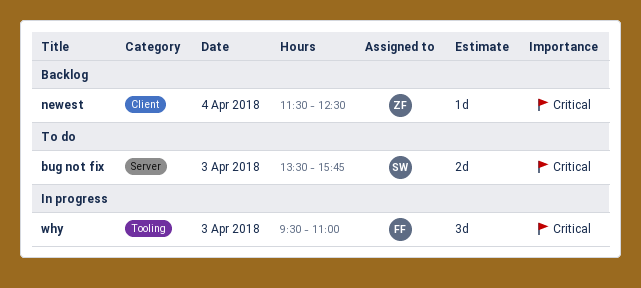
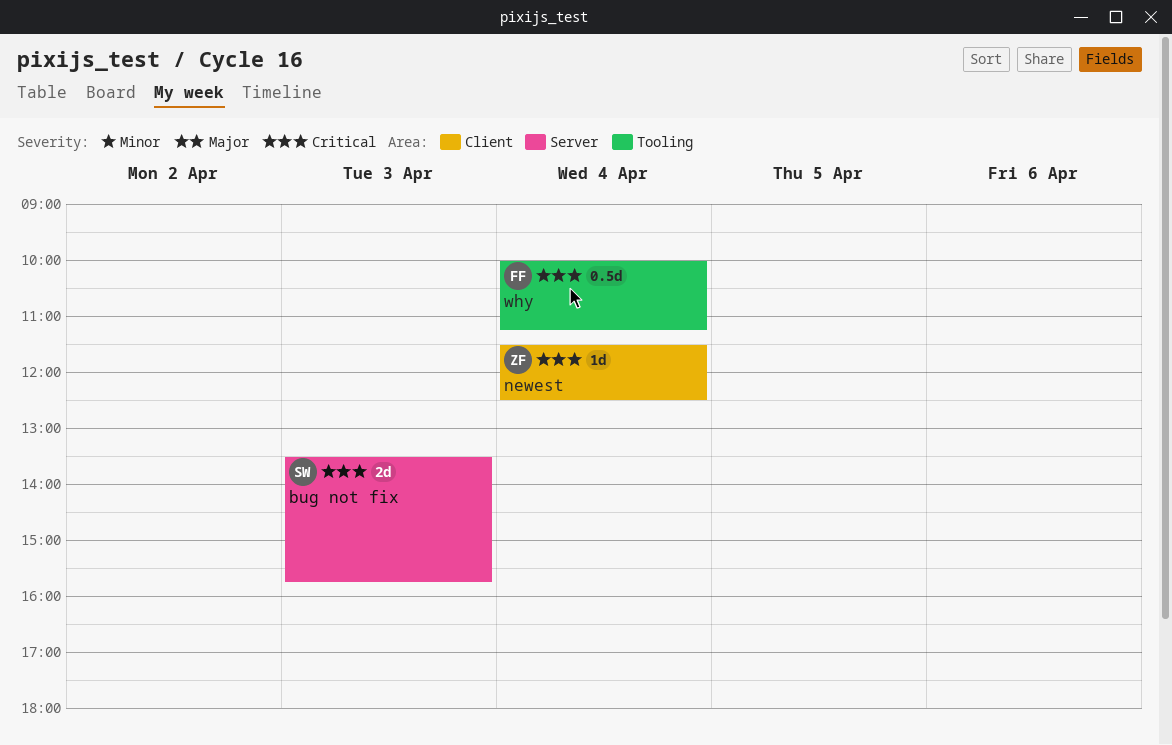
why, estimate: 3d -> 0.5d
why, day: Apr 3 -> Apr 4
why, begins: 09:30 -> 10:00
why, ends: 11:00 -> 11:15

